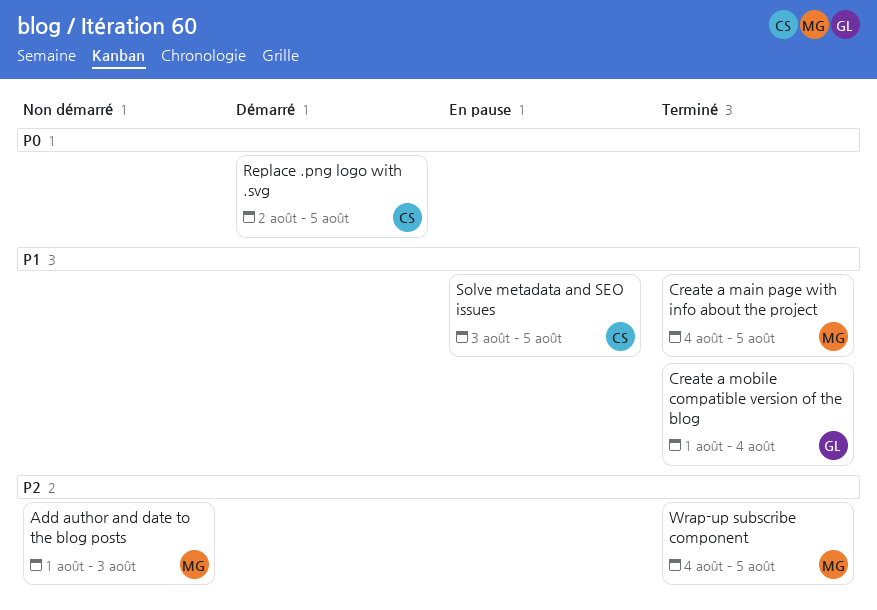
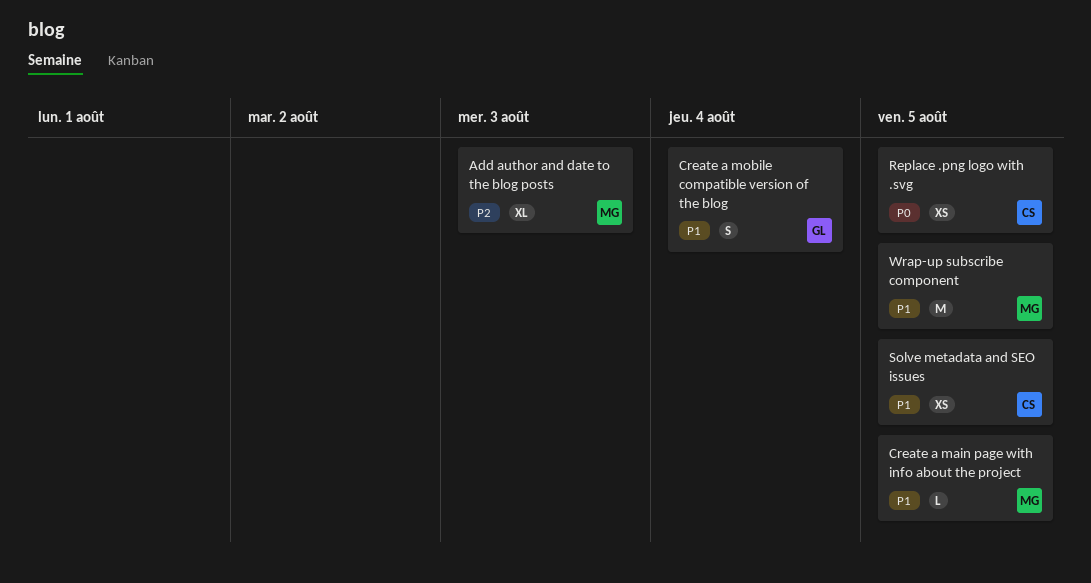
Wrap-up subscribe component, priority: P2 -> P1

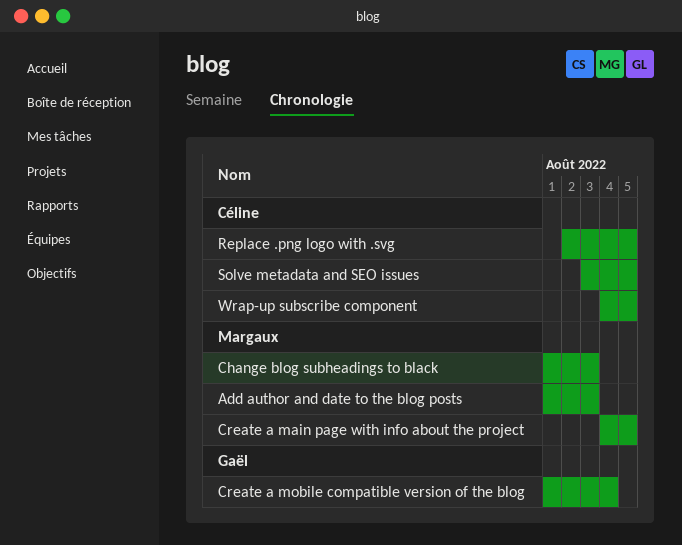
Change blog subheadings to black: none -> present
Wrap-up subscribe component, owner: Margaux -> Céline

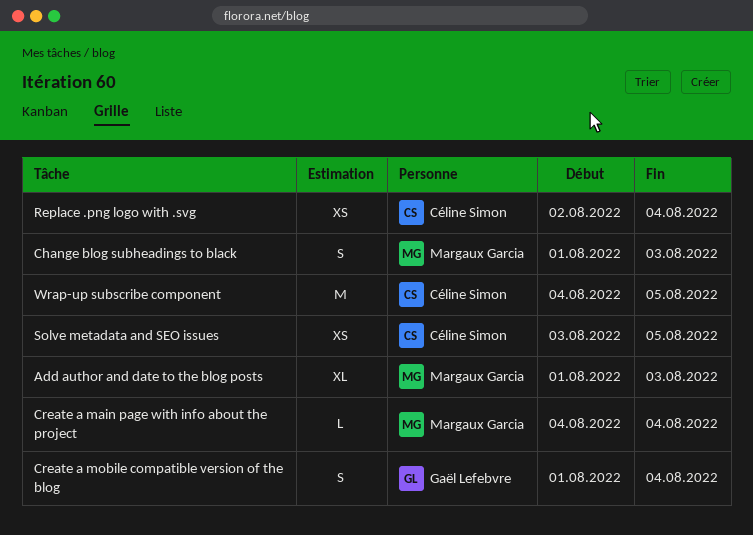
Create a main page with info about the project, due: Aug 5 -> Aug 4
Replace .png logo with .svg, due: Aug 5 -> Aug 4

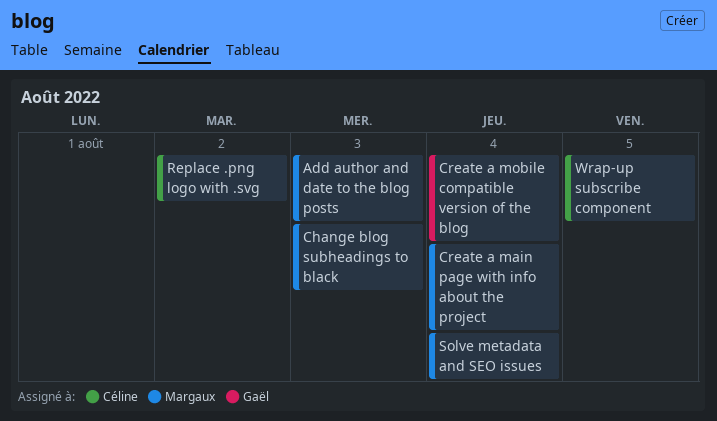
Replace .png logo with .svg, due: Aug 4 -> Aug 2
Solve metadata and SEO issues, owner: Céline Simon -> Margaux Garcia
Solve metadata and SEO issues, due: Aug 5 -> Aug 4

